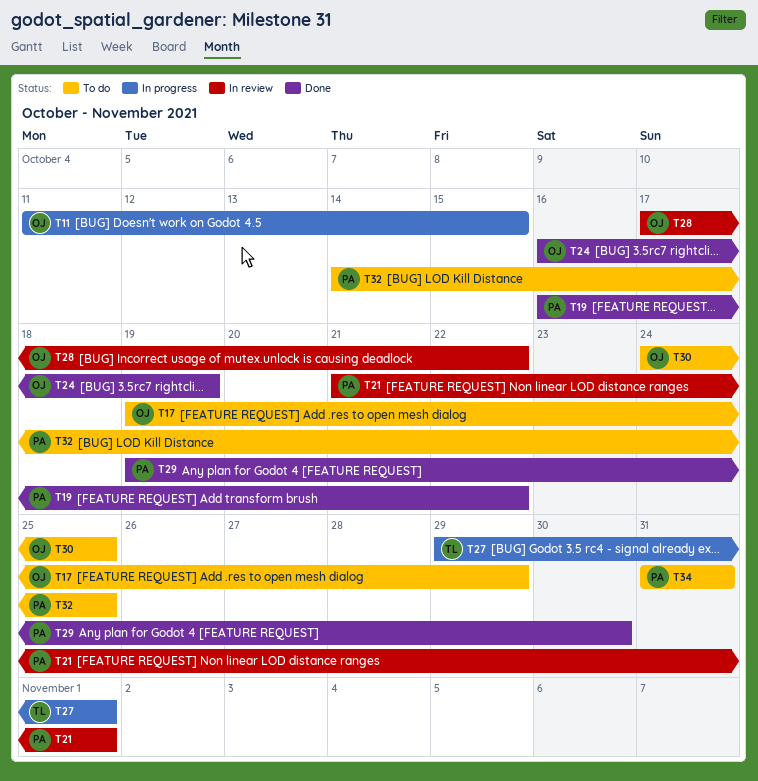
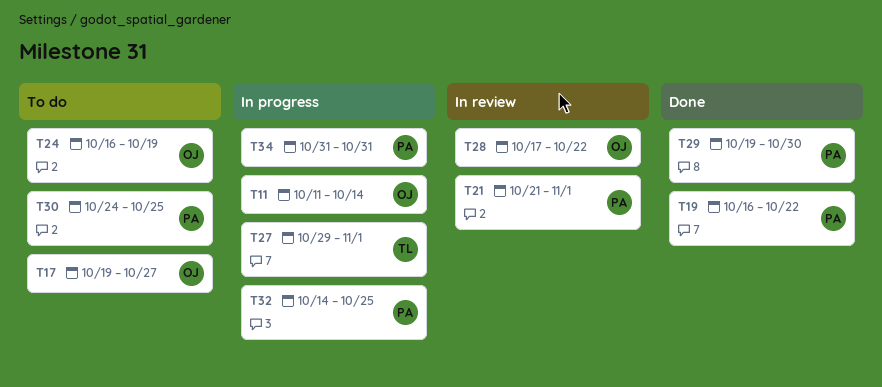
T11, due: Oct 15 -> Oct 14
T17, due: Oct 29 -> Oct 27
T24, status: Done -> To do
T30, owner: OJ -> PA
T32, status: To do -> In progress
T34, status: To do -> In progress

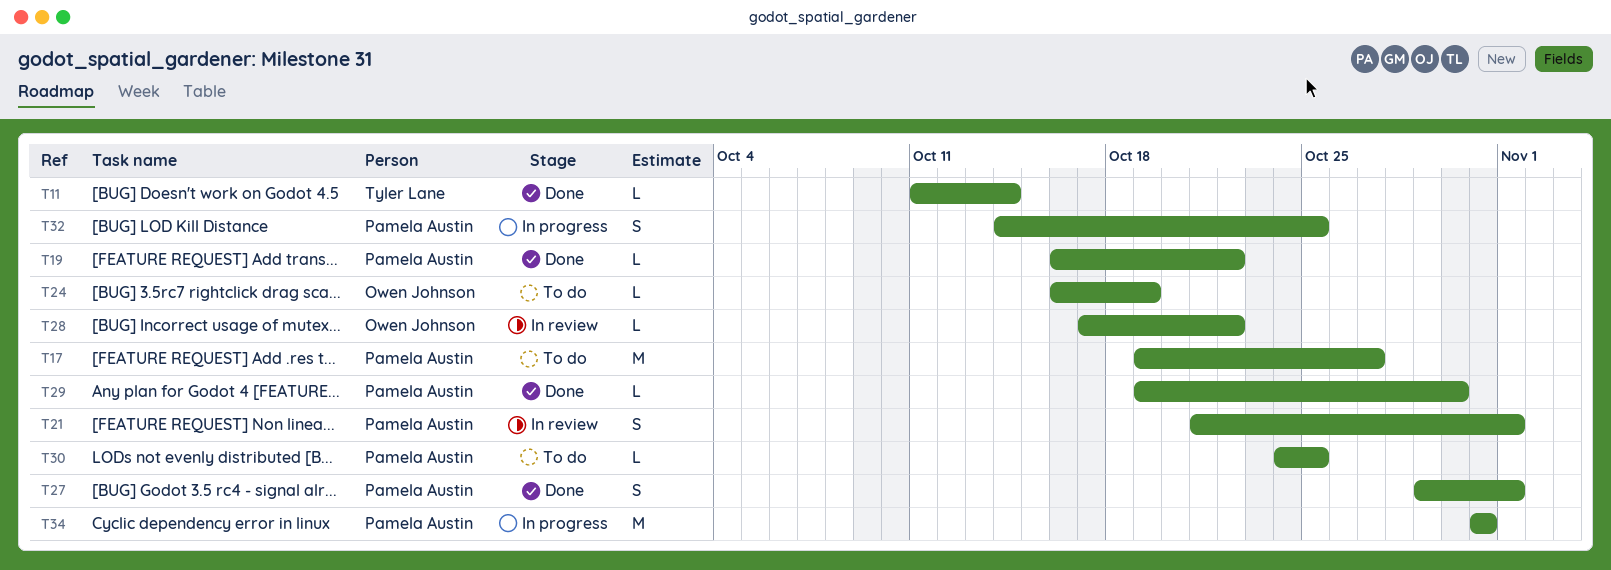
T11, status: In progress -> Done
T11, owner: Owen Johnson -> Tyler Lane
T17, owner: Owen Johnson -> Pamela Austin
T27, status: In progress -> Done
T27, owner: Tyler Lane -> Pamela Austin

